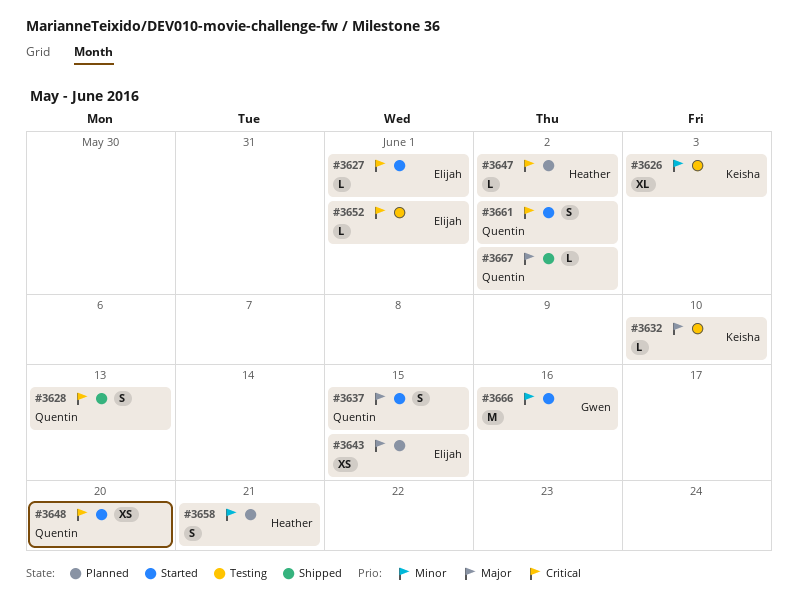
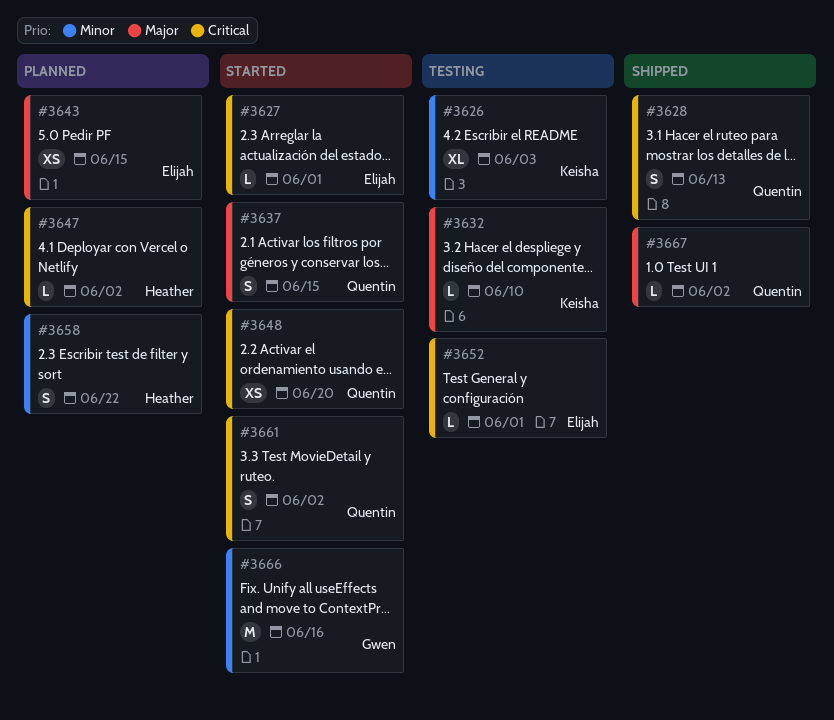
#3658, due: Jun 21 -> Jun 22

